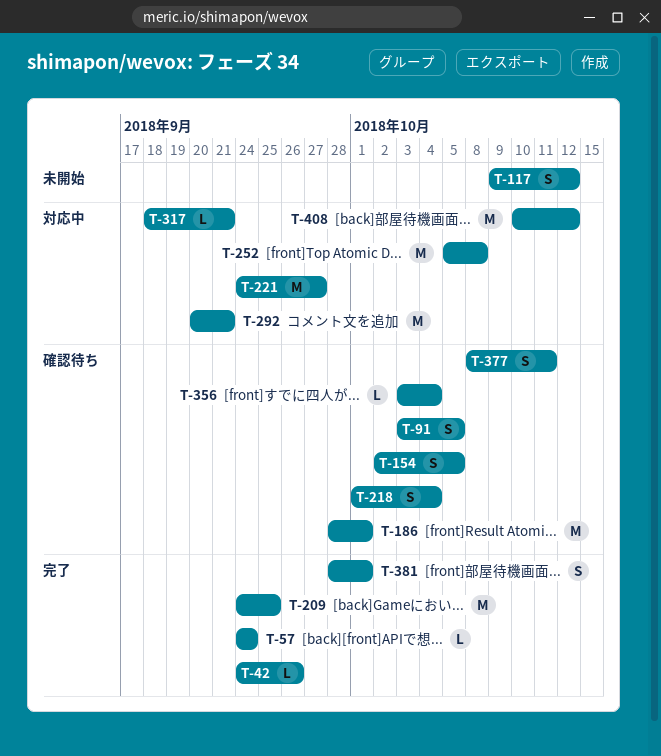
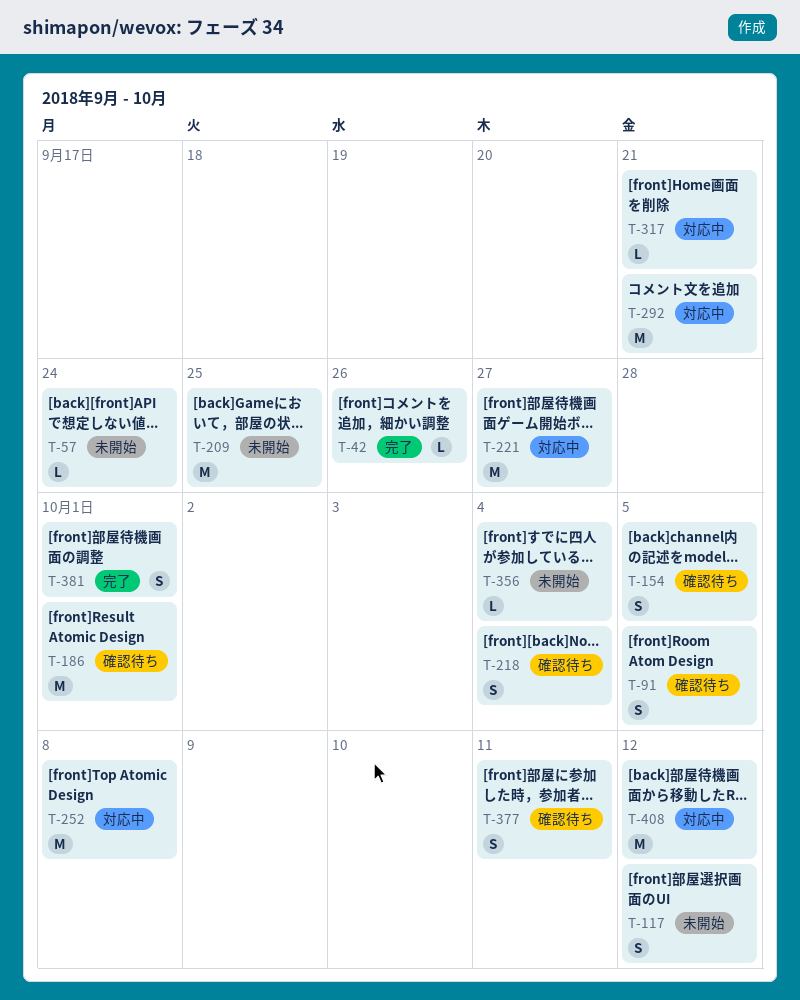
T-57, status: 完了 -> 未開始
T-209, status: 完了 -> 未開始
T-356, status: 確認待ち -> 未開始

